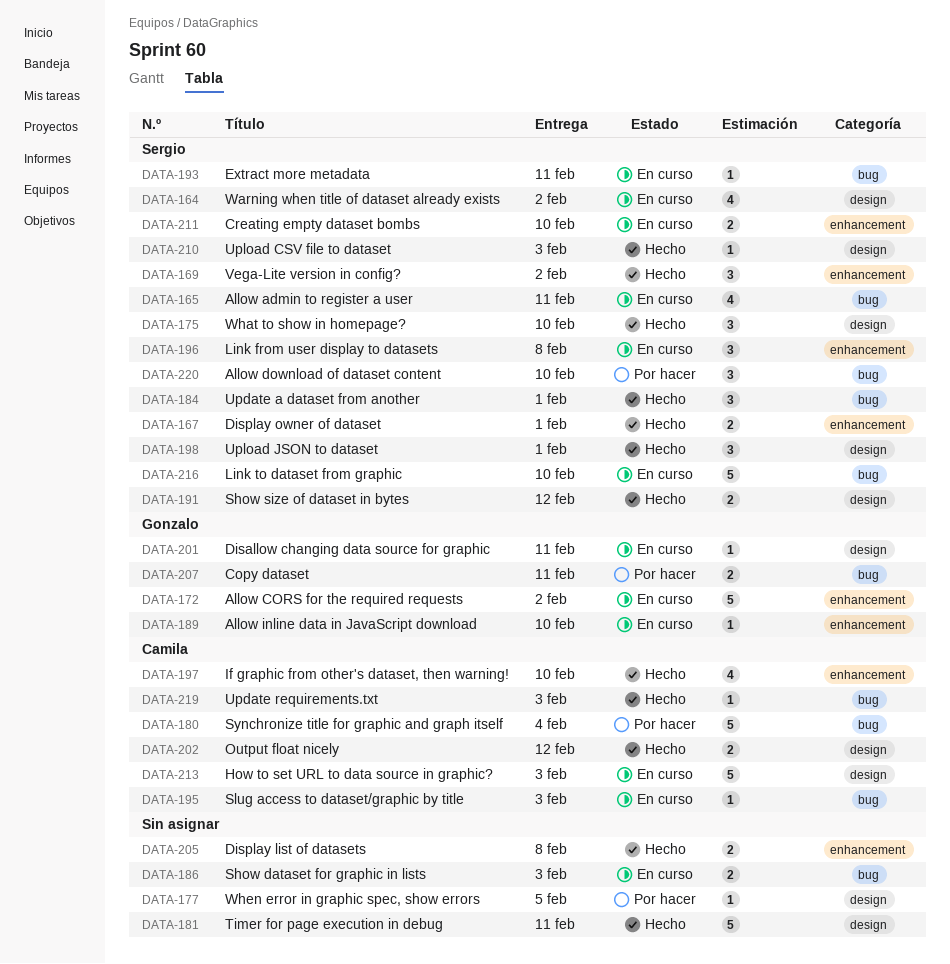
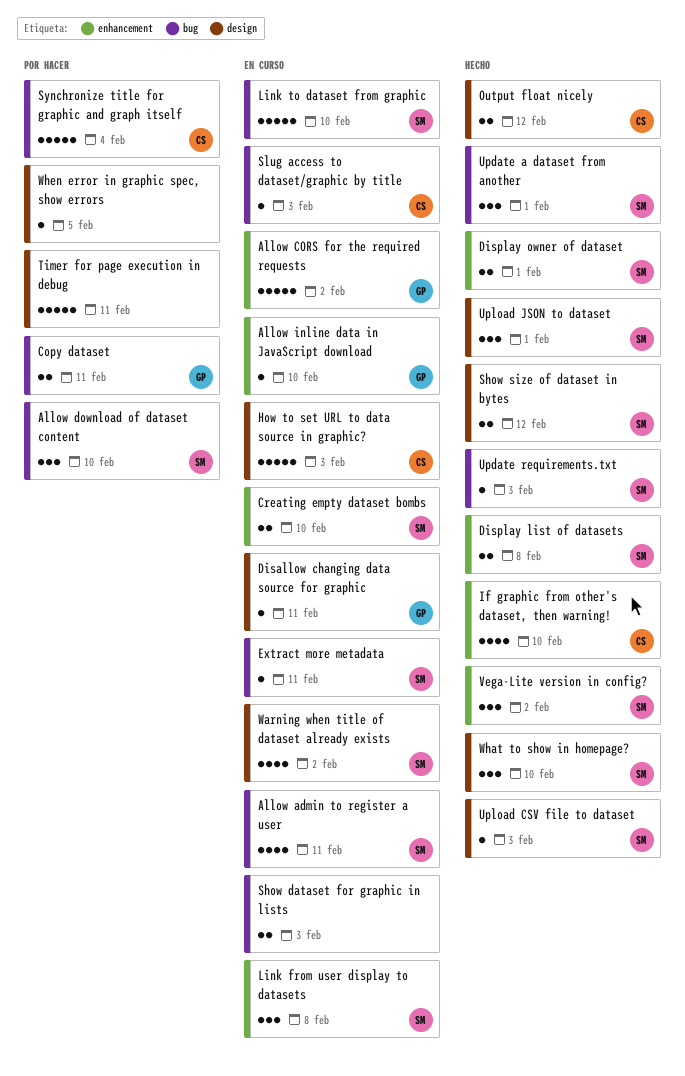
Display list of datasets, owner: none -> Sergio
Timer for page execution in debug, status: Hecho -> Por hacer
Update requirements.txt, owner: Camila -> Sergio

